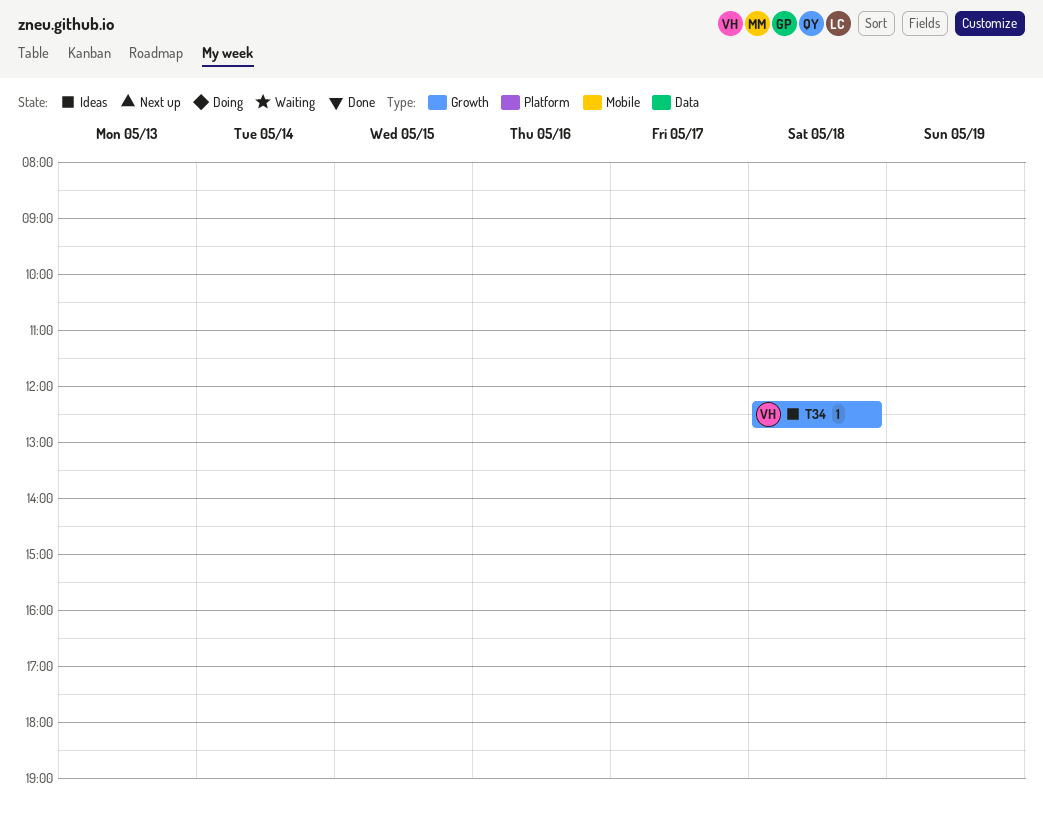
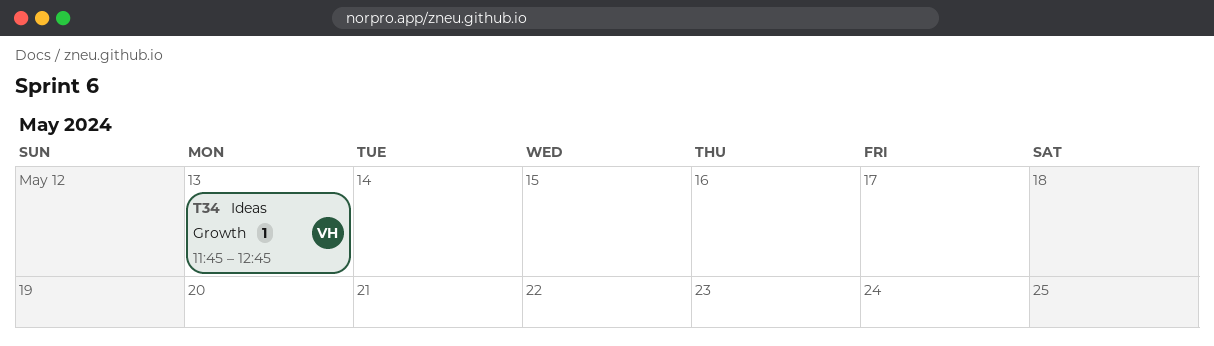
T34, day: May 18 -> May 13
T34, begins: 12:15 -> 11:45

